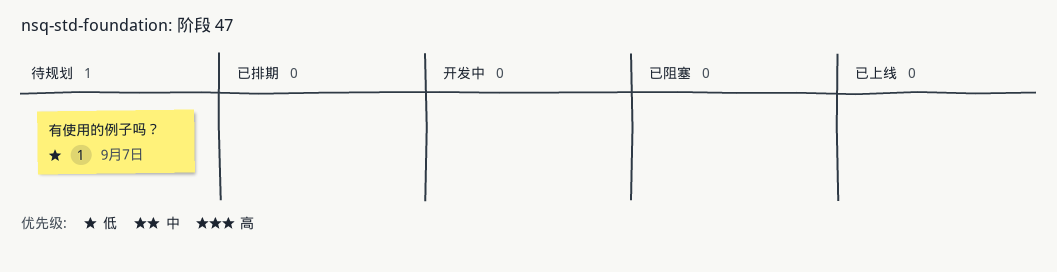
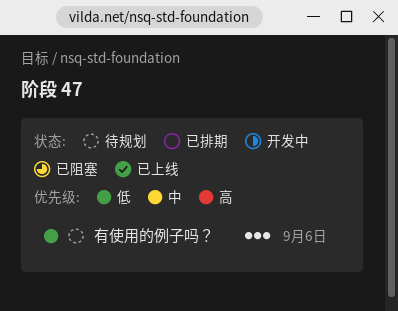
有使用的例子吗？, estimate: 1 -> 3
有使用的例子吗？, due: Sep 7 -> Sep 6

